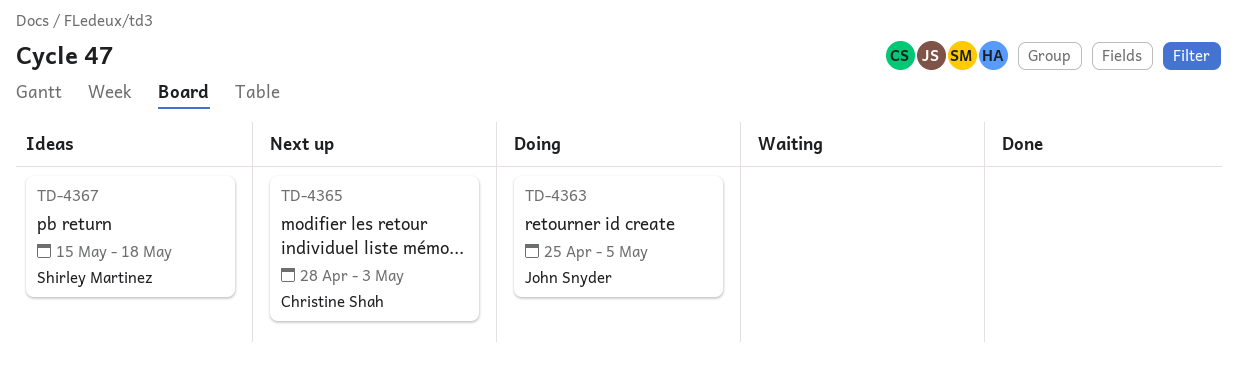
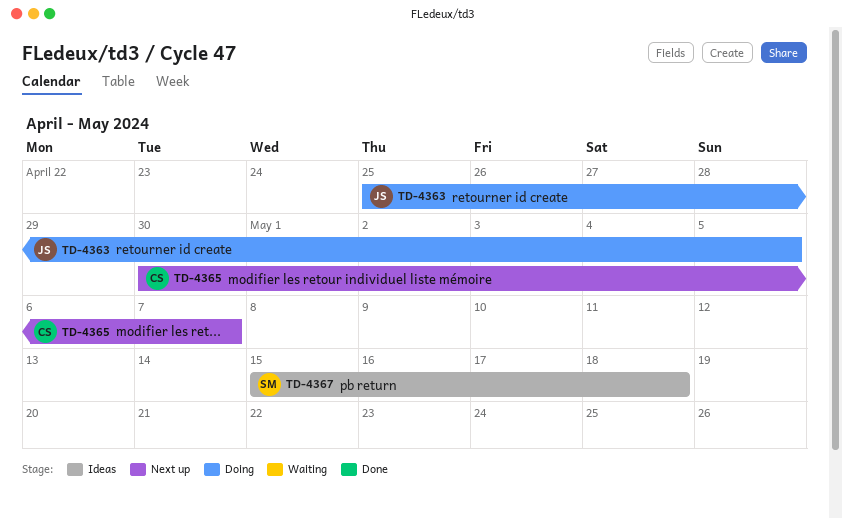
TD-4365, start: Apr 28 -> Apr 30
TD-4365, due: May 3 -> May 7

